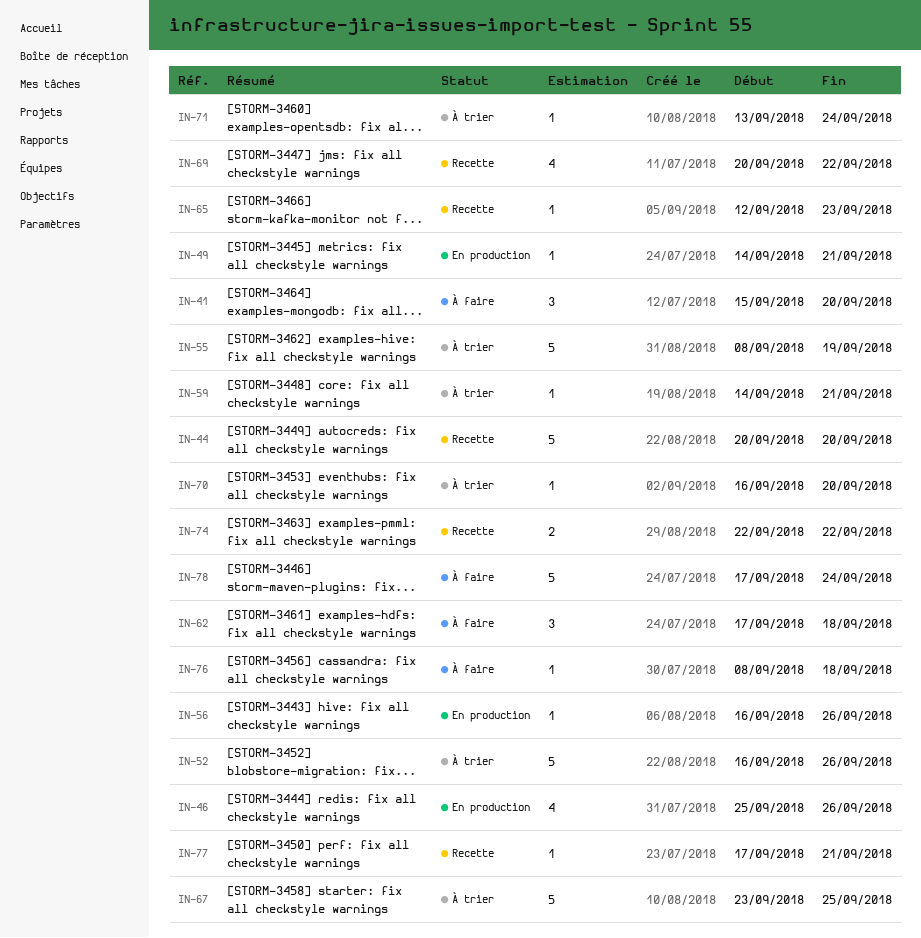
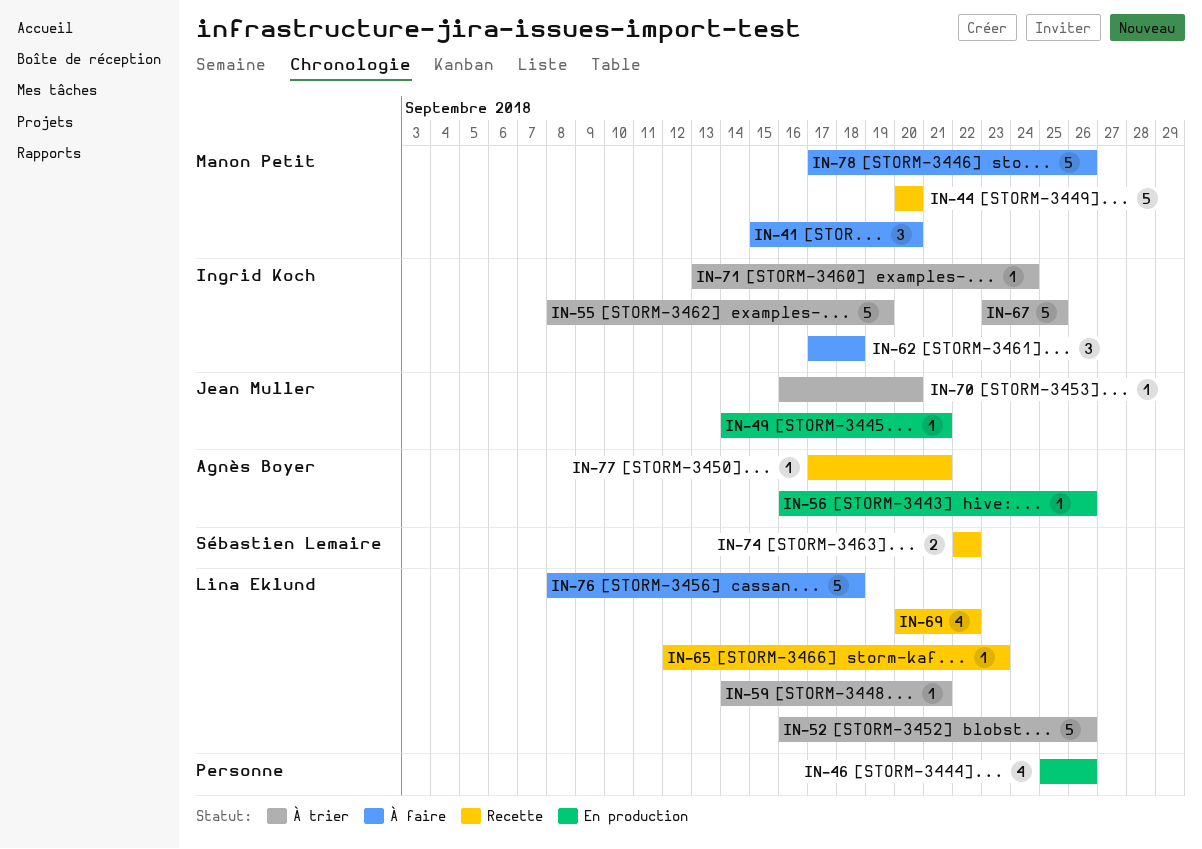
IN-76, estimate: 1 -> 5
IN-78, due: Sep 24 -> Sep 26

